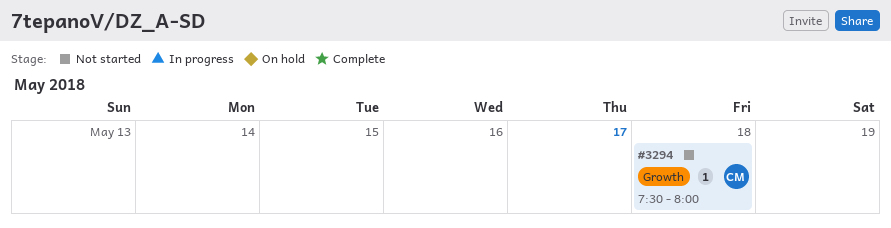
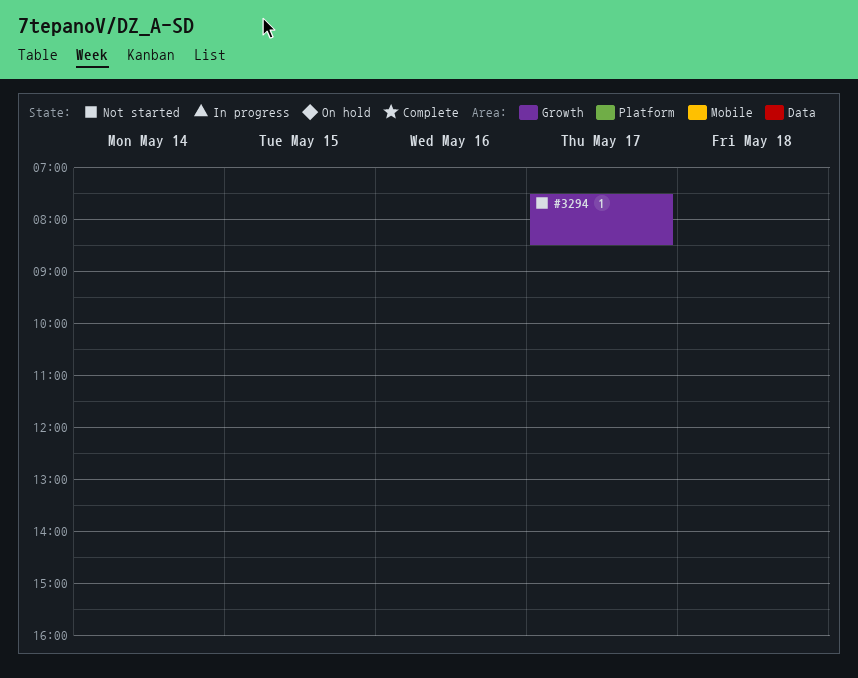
#3294, day: May 18 -> May 17
#3294, ends: 08:00 -> 08:30

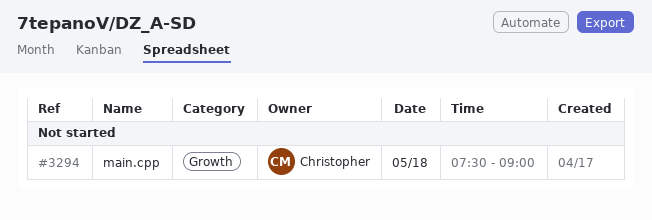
#3294, day: May 17 -> May 18
#3294, ends: 08:30 -> 09:00

